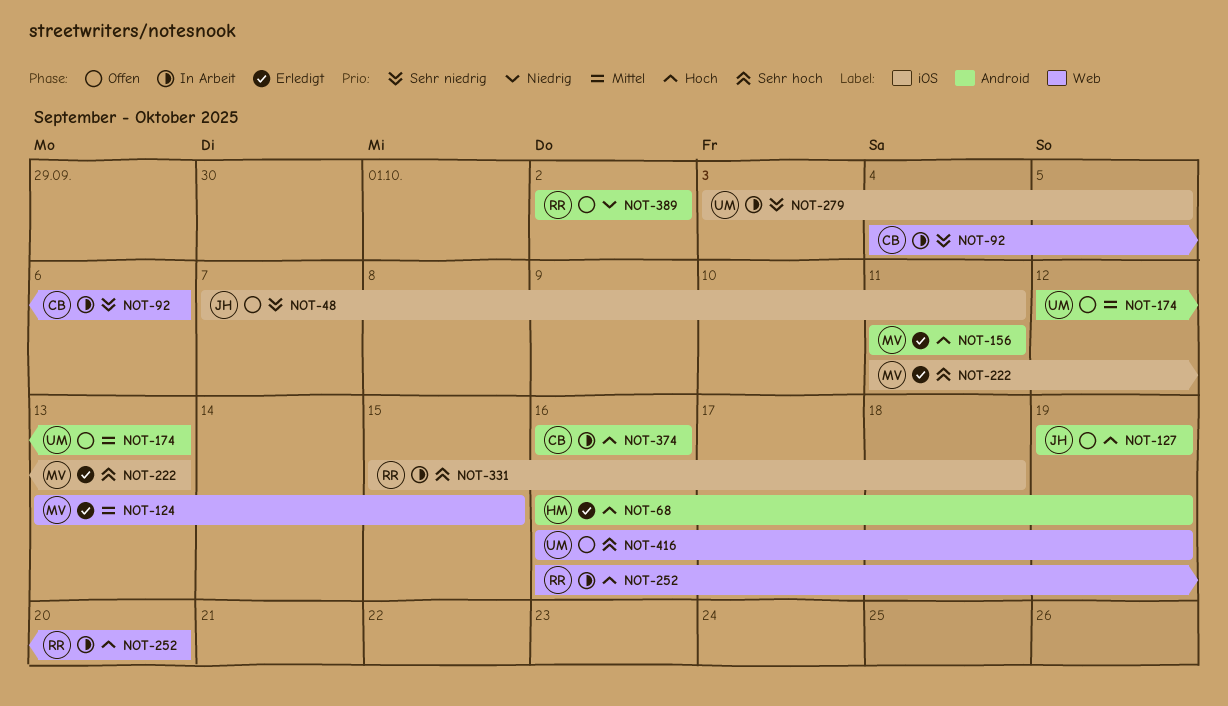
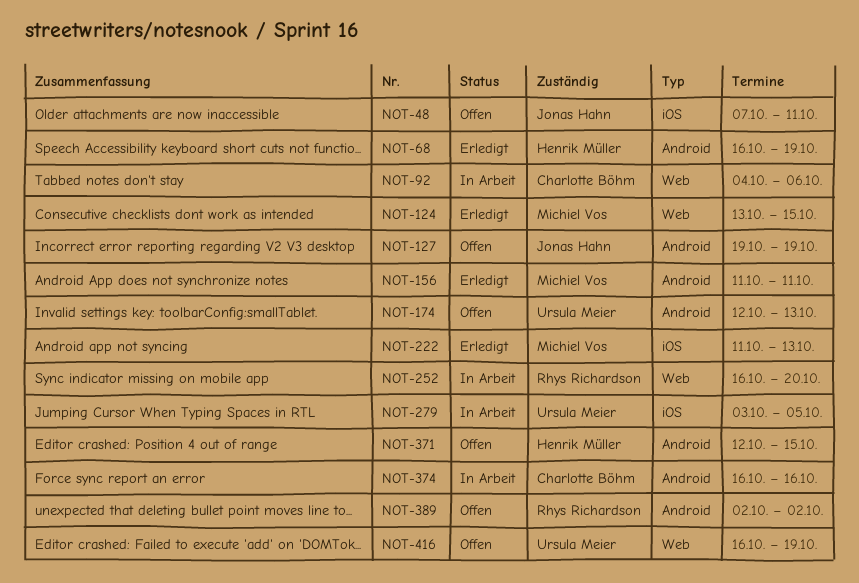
NOT-331: present -> none
NOT-371: none -> present

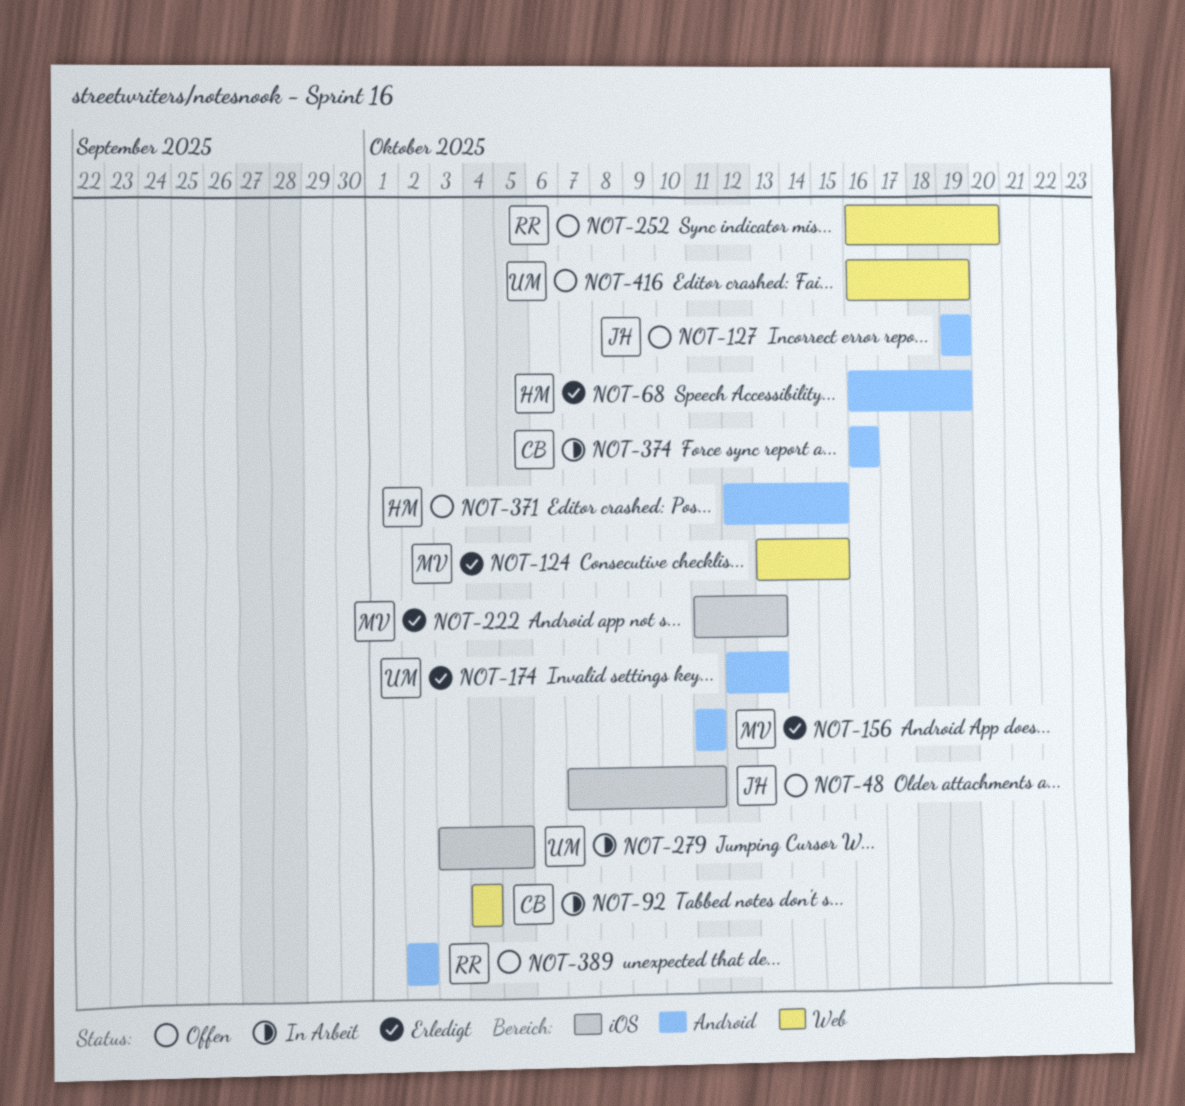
NOT-92, due: Oct 6 -> Oct 4
NOT-174, status: Offen -> Erledigt
NOT-252, status: In Arbeit -> Offen

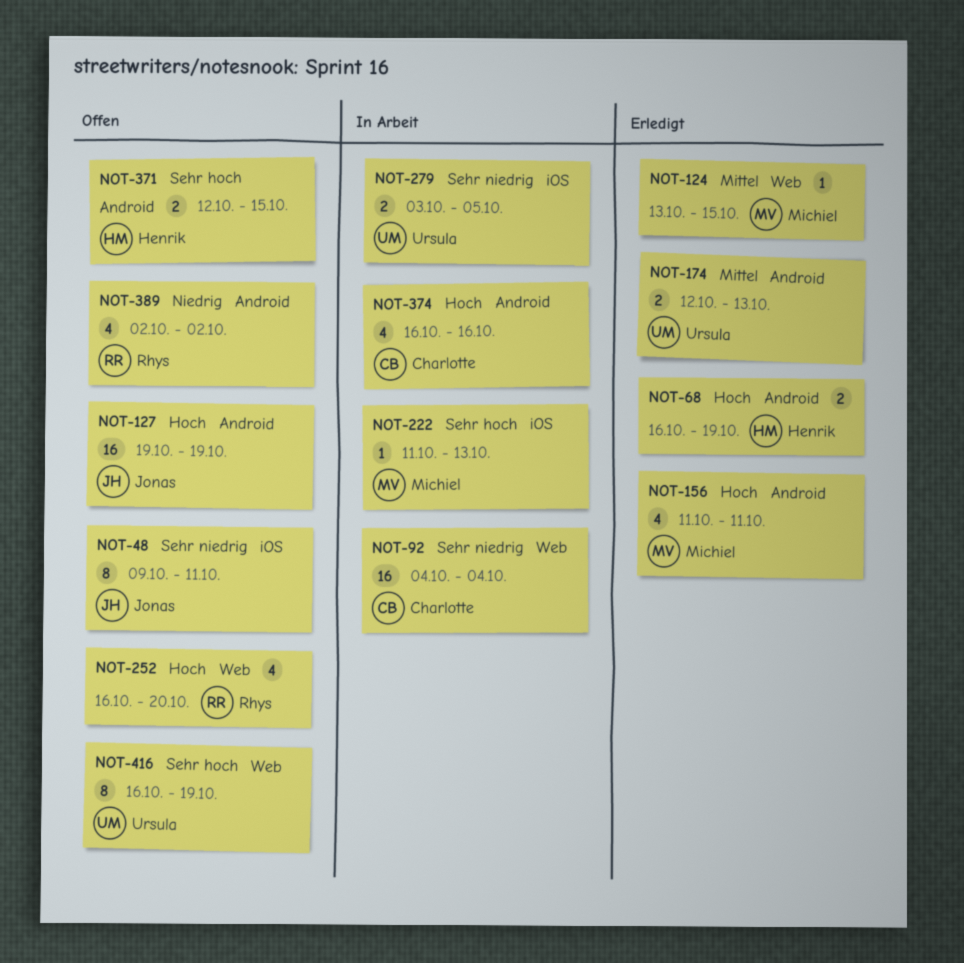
NOT-48, start: Oct 7 -> Oct 9
NOT-222, status: Erledigt -> In Arbeit

